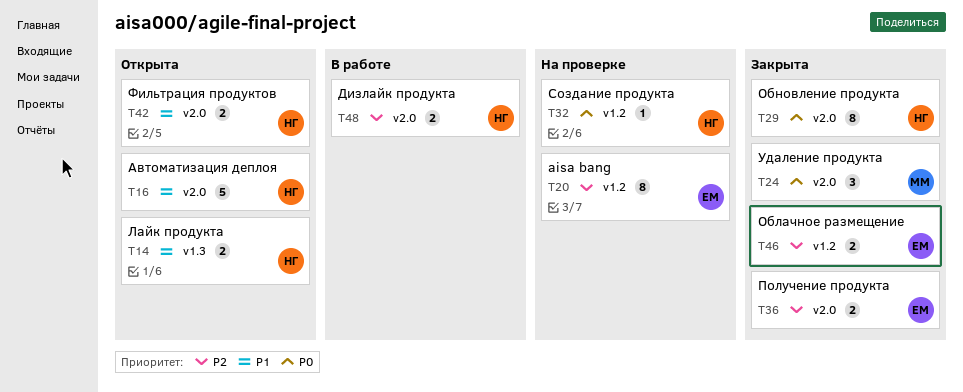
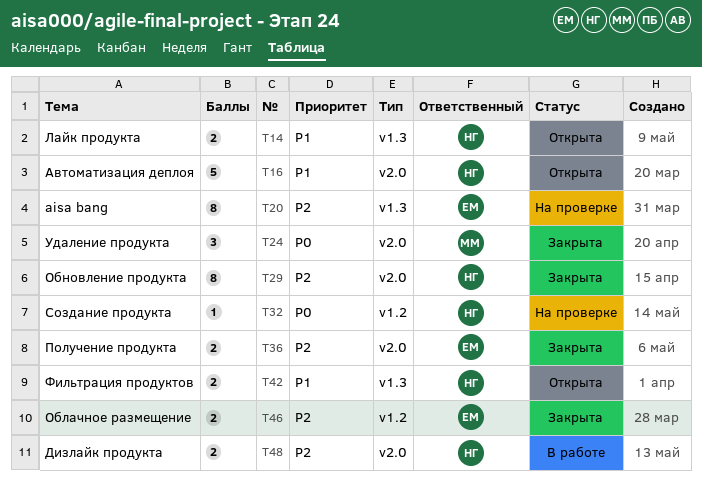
T20, label: v1.2 -> v1.3
T29, priority: P0 -> P2
T42, label: v2.0 -> v1.3

